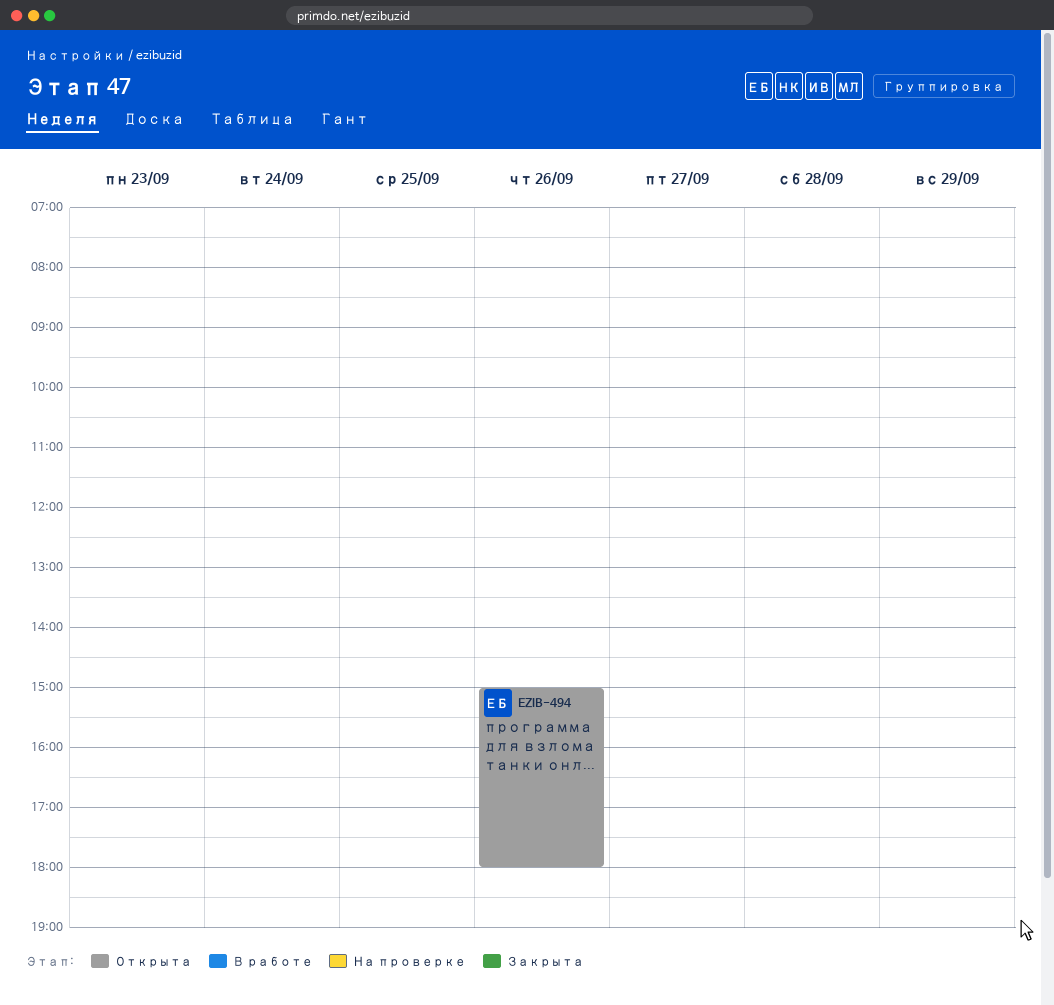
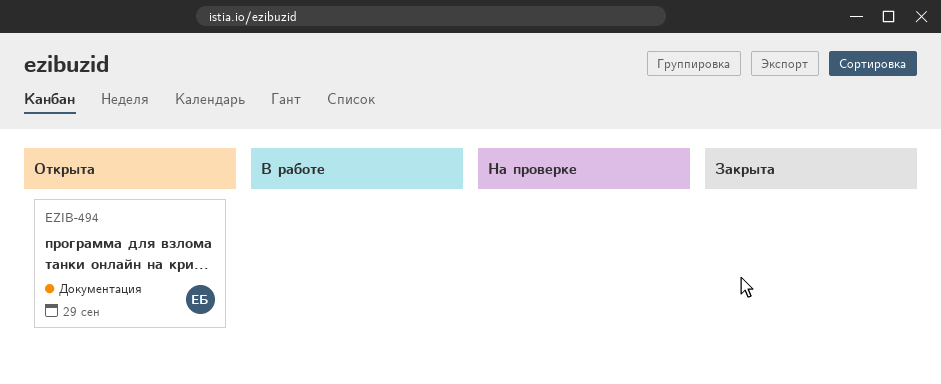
EZIB-494, day: Sep 26 -> Sep 29

